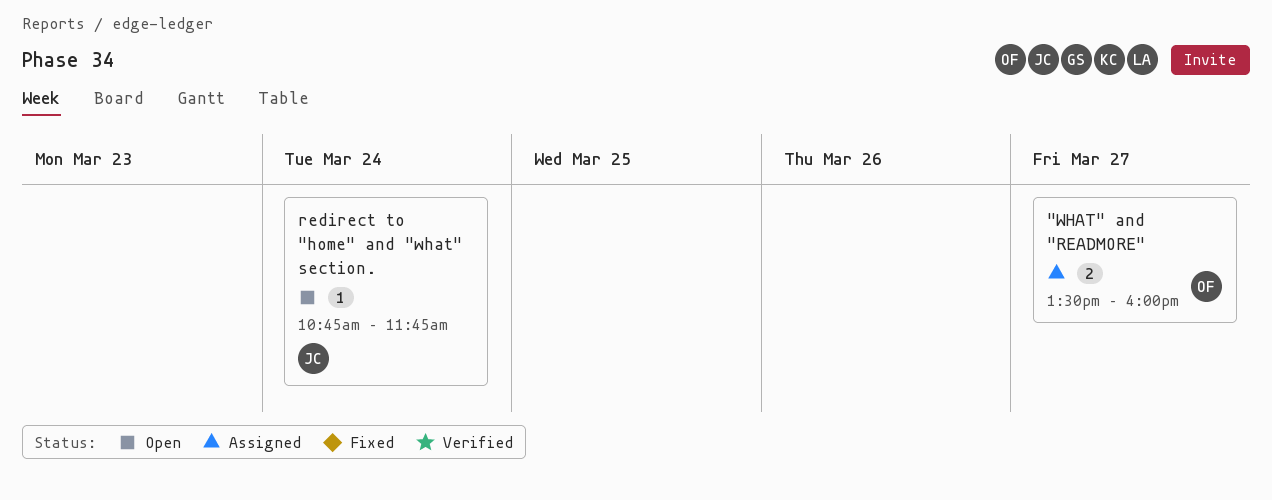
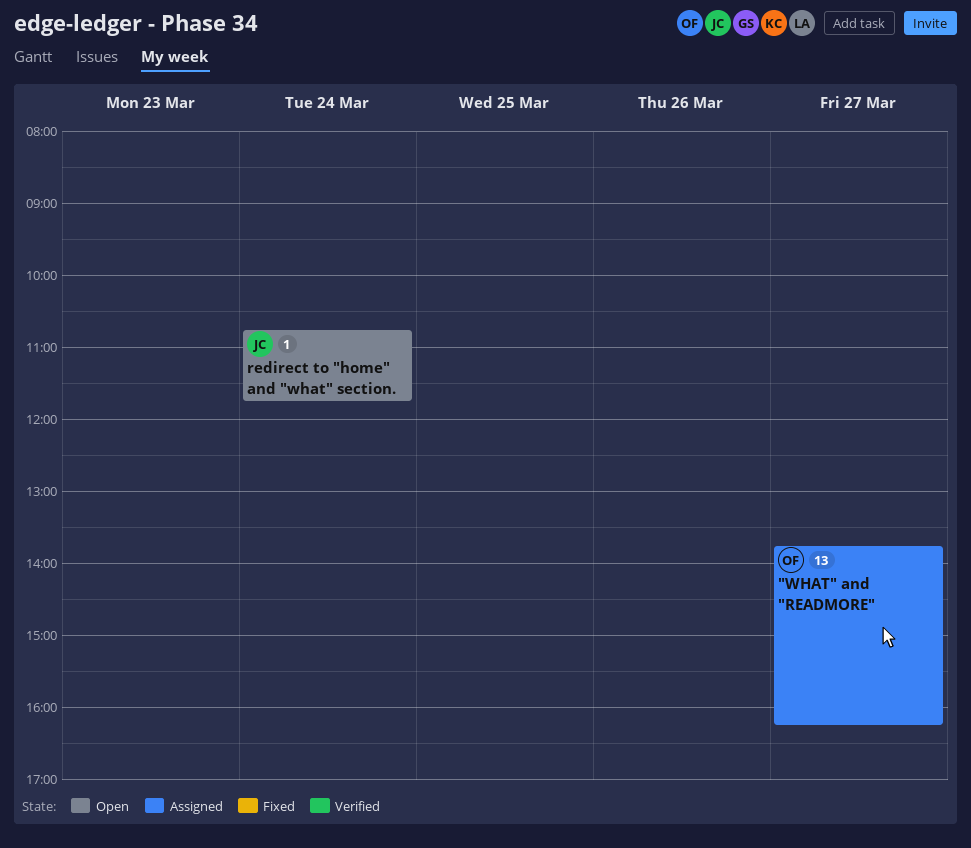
"WHAT" and "READMORE", estimate: 2 -> 13
"WHAT" and "READMORE", begins: 13:30 -> 13:45
"WHAT" and "READMORE", ends: 16:00 -> 16:15

